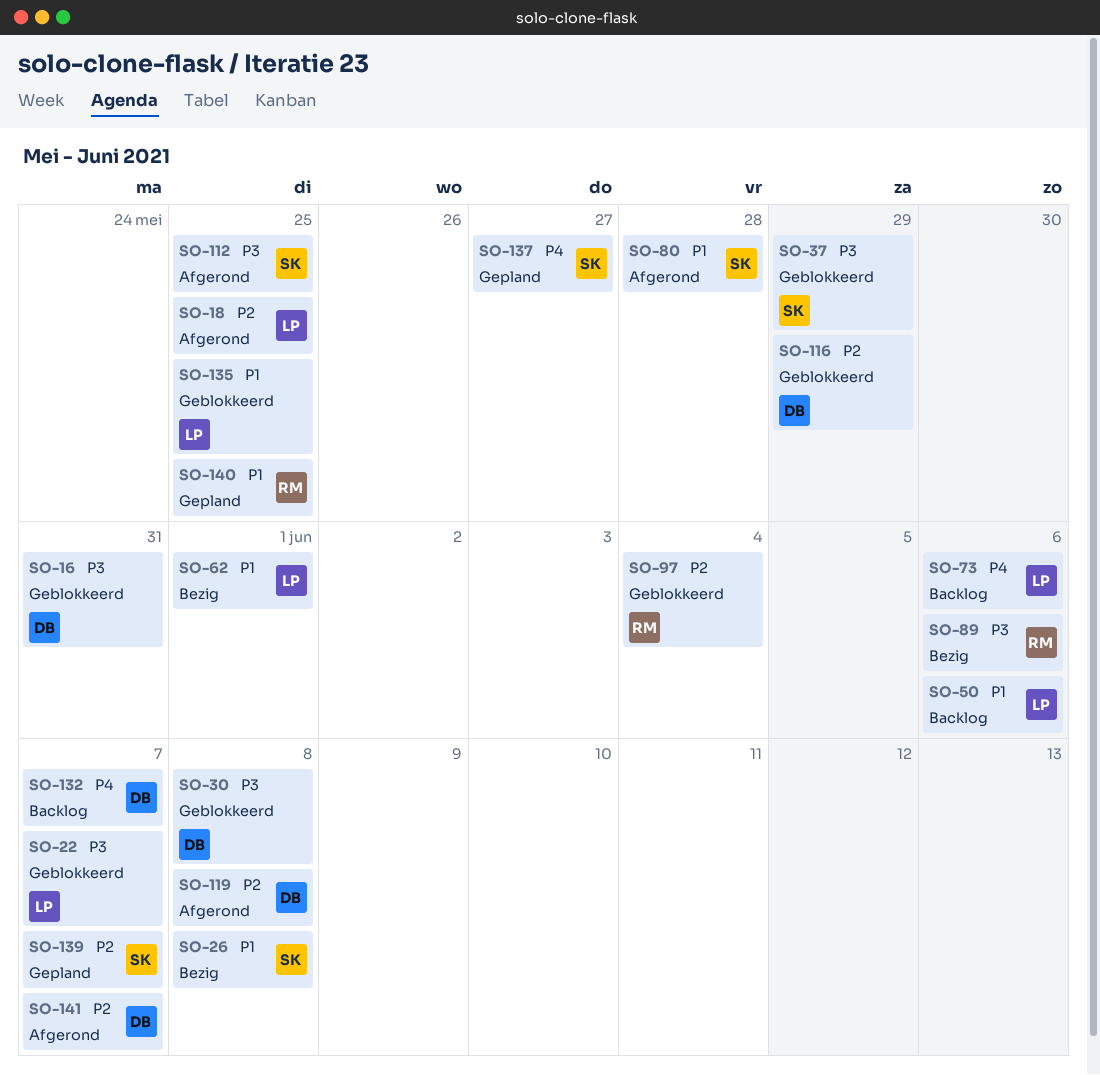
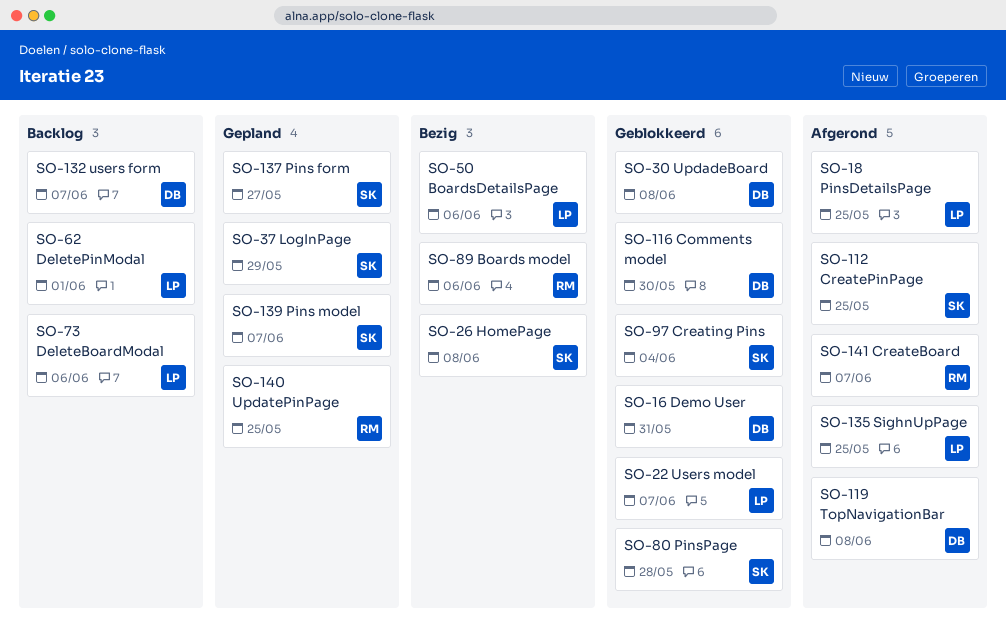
SO-37, status: Geblokkeerd -> Gepland
SO-50, status: Backlog -> Bezig
SO-62, status: Bezig -> Backlog
SO-80, status: Afgerond -> Geblokkeerd
SO-97, owner: RM -> SK
SO-116, due: May 29 -> May 30
SO-135, status: Geblokkeerd -> Afgerond
SO-141, owner: DB -> RM

